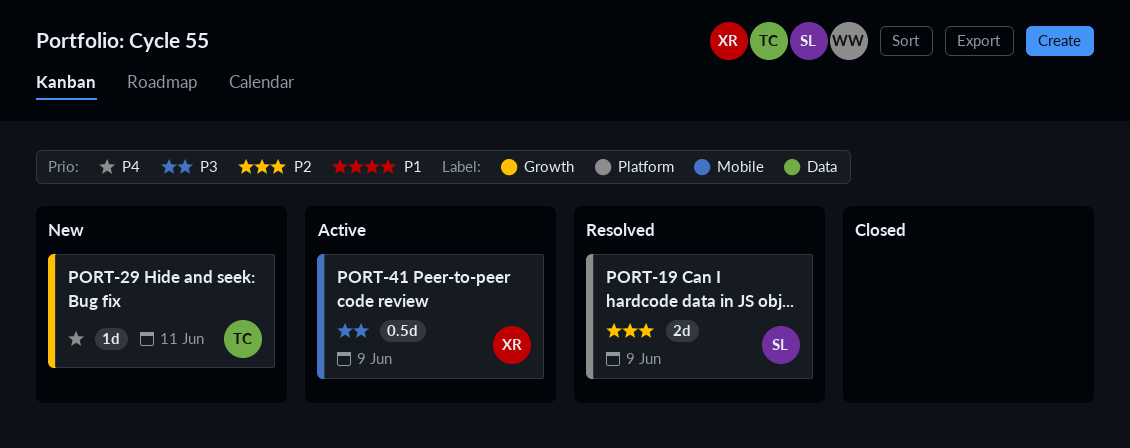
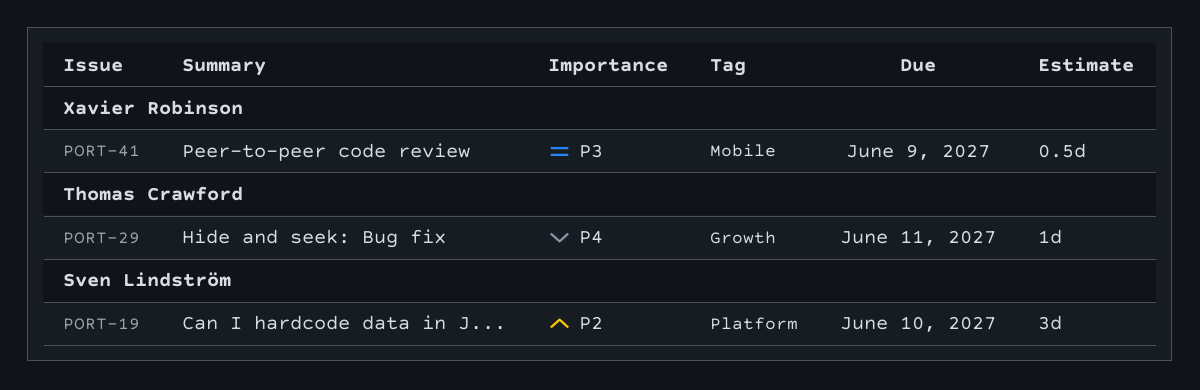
PORT-19, estimate: 2d -> 3d
PORT-19, due: Jun 9 -> Jun 10

